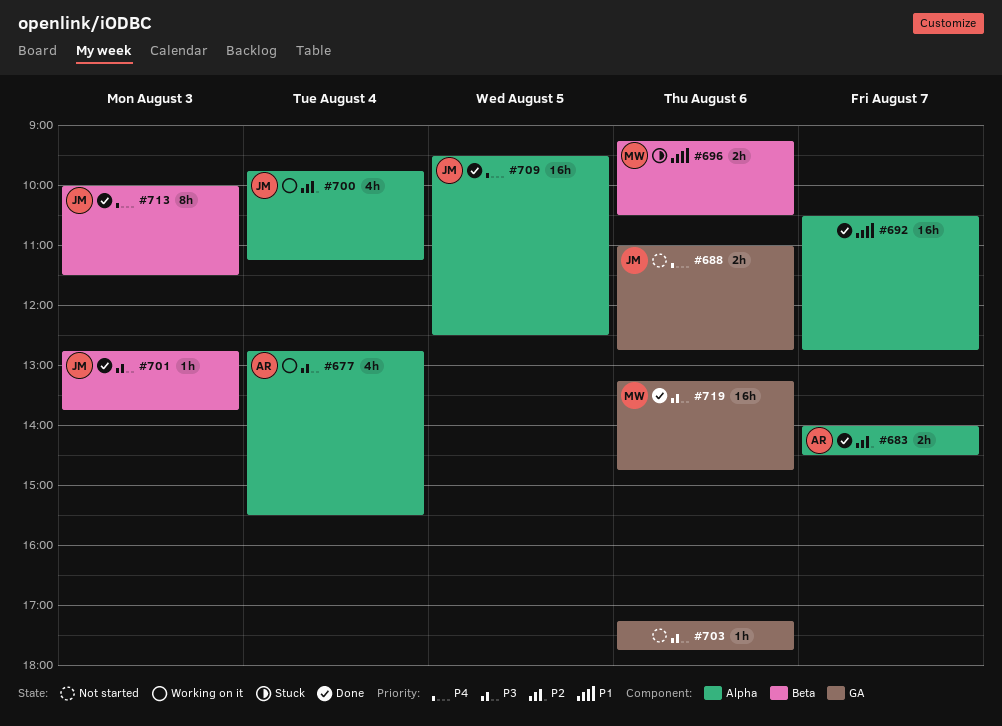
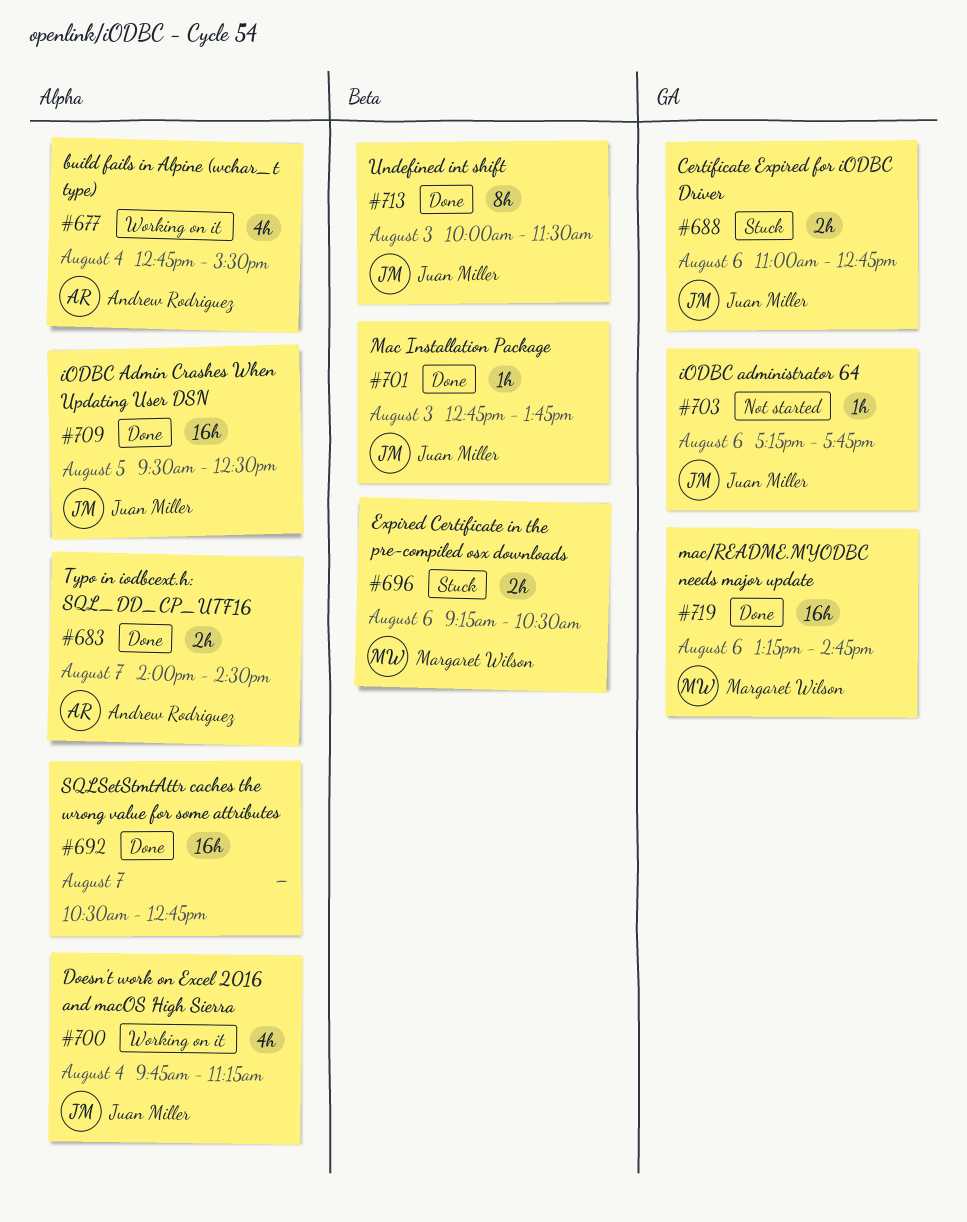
#688, status: Not started -> Stuck
#703, owner: none -> Juan Miller

